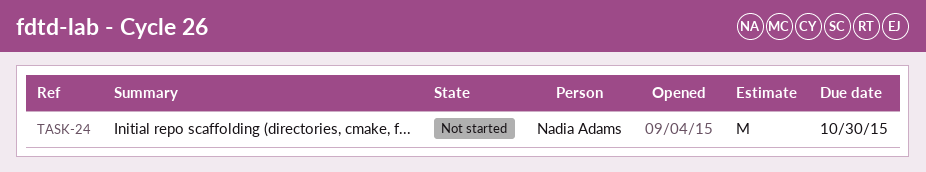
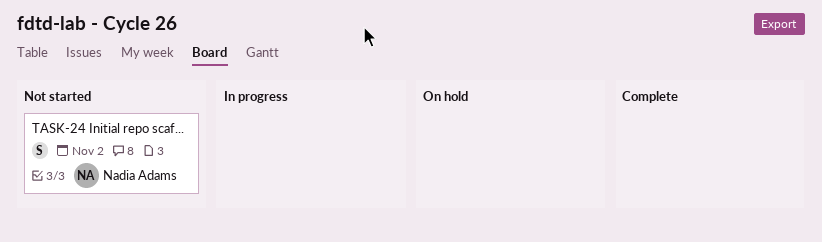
TASK-24, estimate: M -> S
TASK-24, due: Oct 30 -> Nov 2

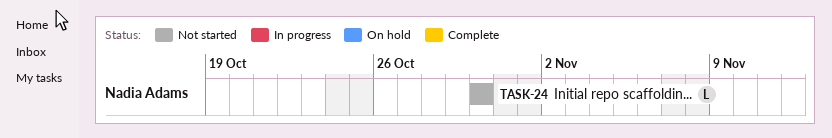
TASK-24, estimate: S -> L
TASK-24, due: Nov 2 -> Oct 30

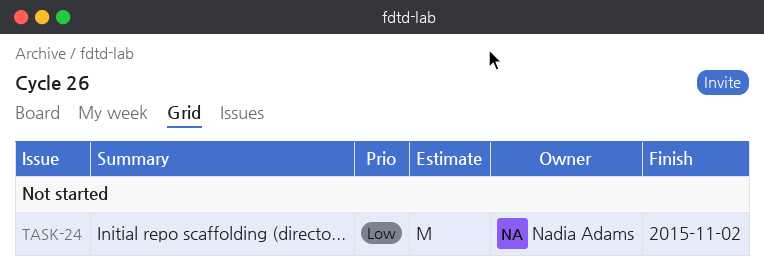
TASK-24, estimate: L -> M
TASK-24, due: Oct 30 -> Nov 2

